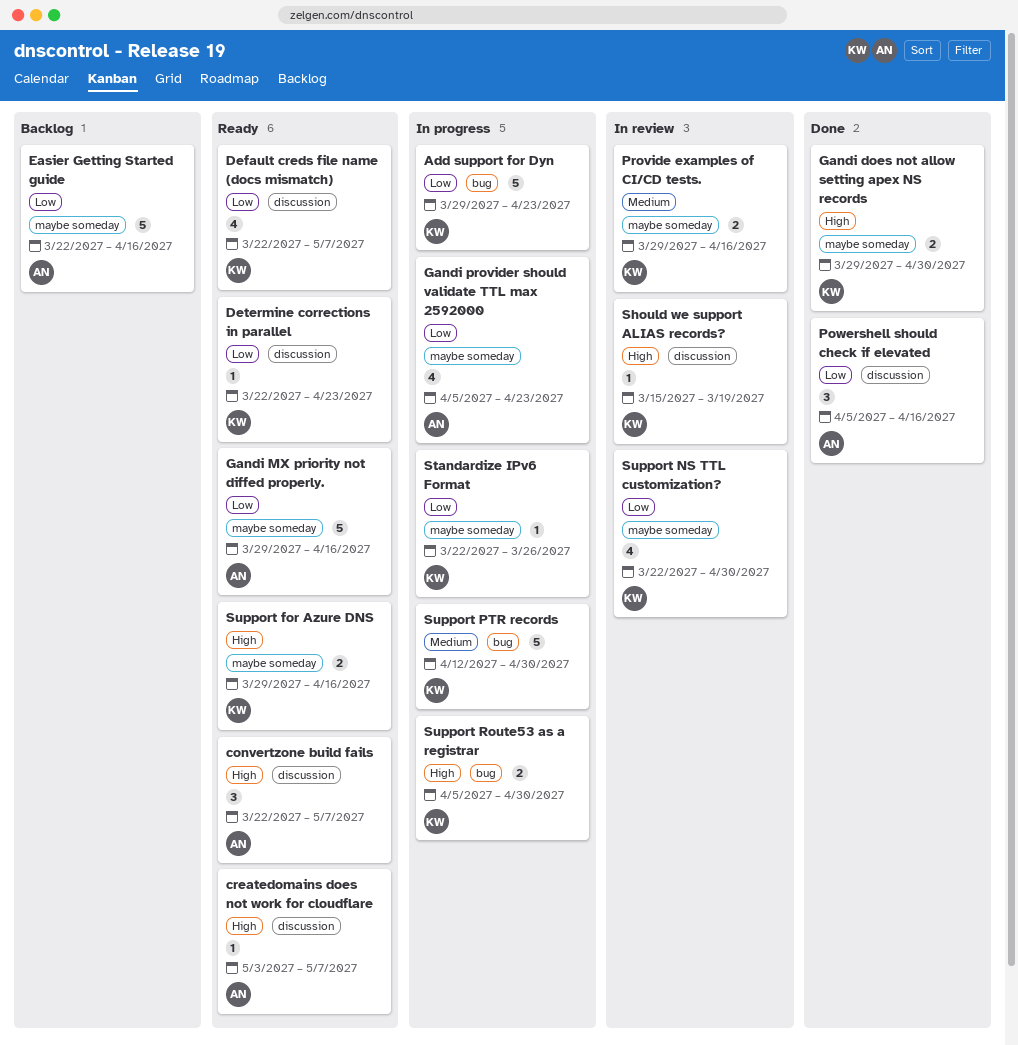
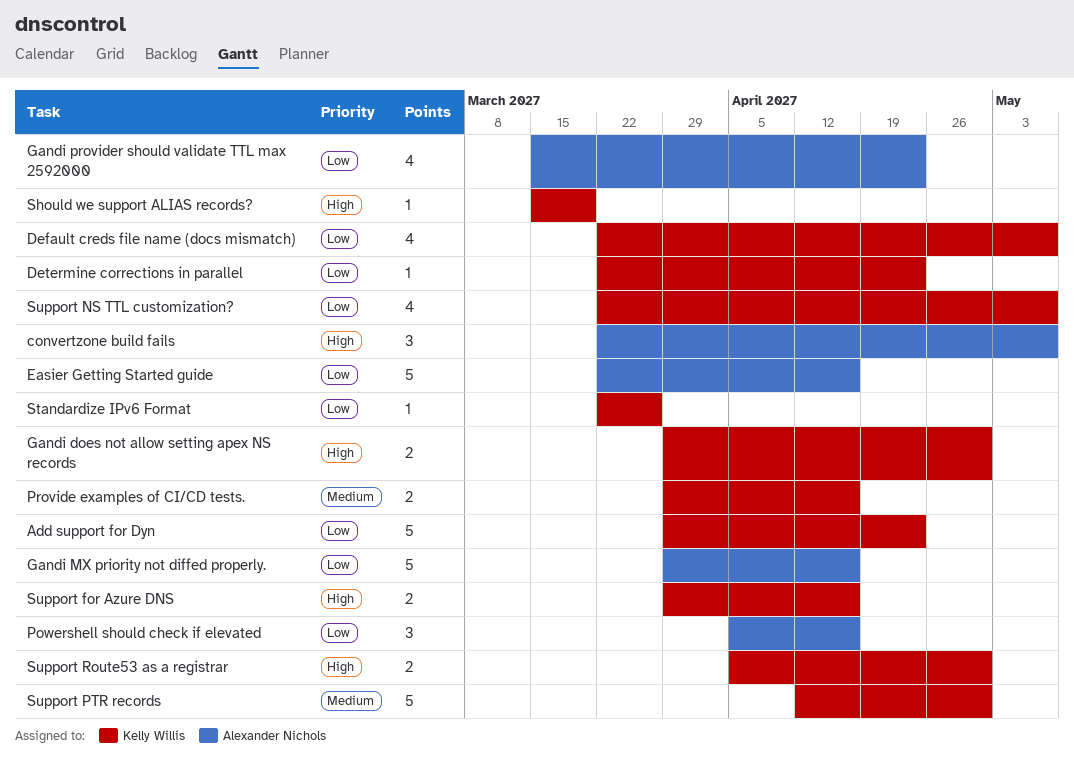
createdomains does not work for cloudflare: present -> none
Gandi provider should validate TTL max 2592000, start: Apr 5 -> Mar 15
Support NS TTL customization?, due: Apr 30 -> May 7

